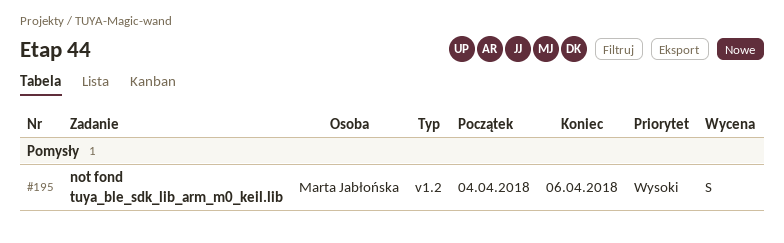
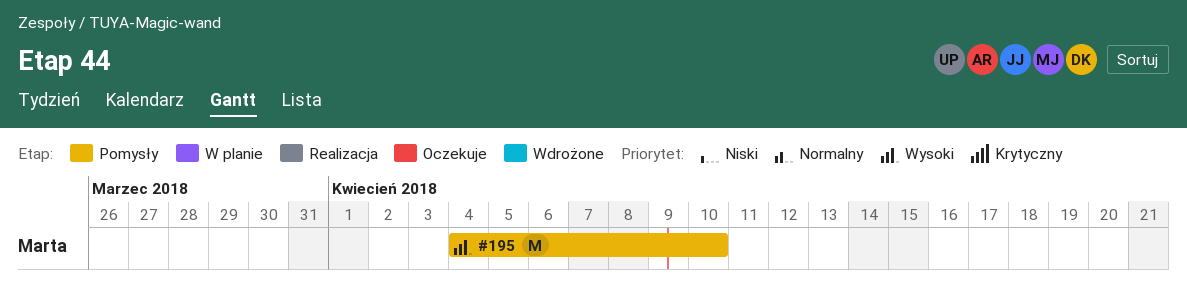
#195, estimate: S -> M
#195, due: Apr 6 -> Apr 10

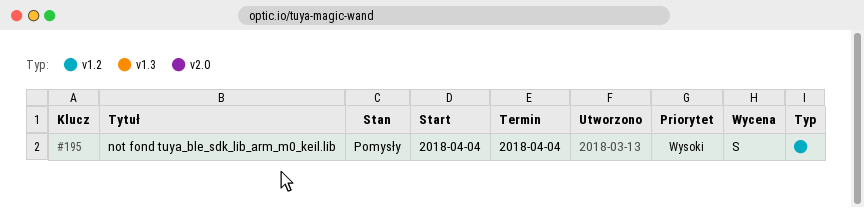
#195, estimate: M -> S
#195, due: Apr 10 -> Apr 4

